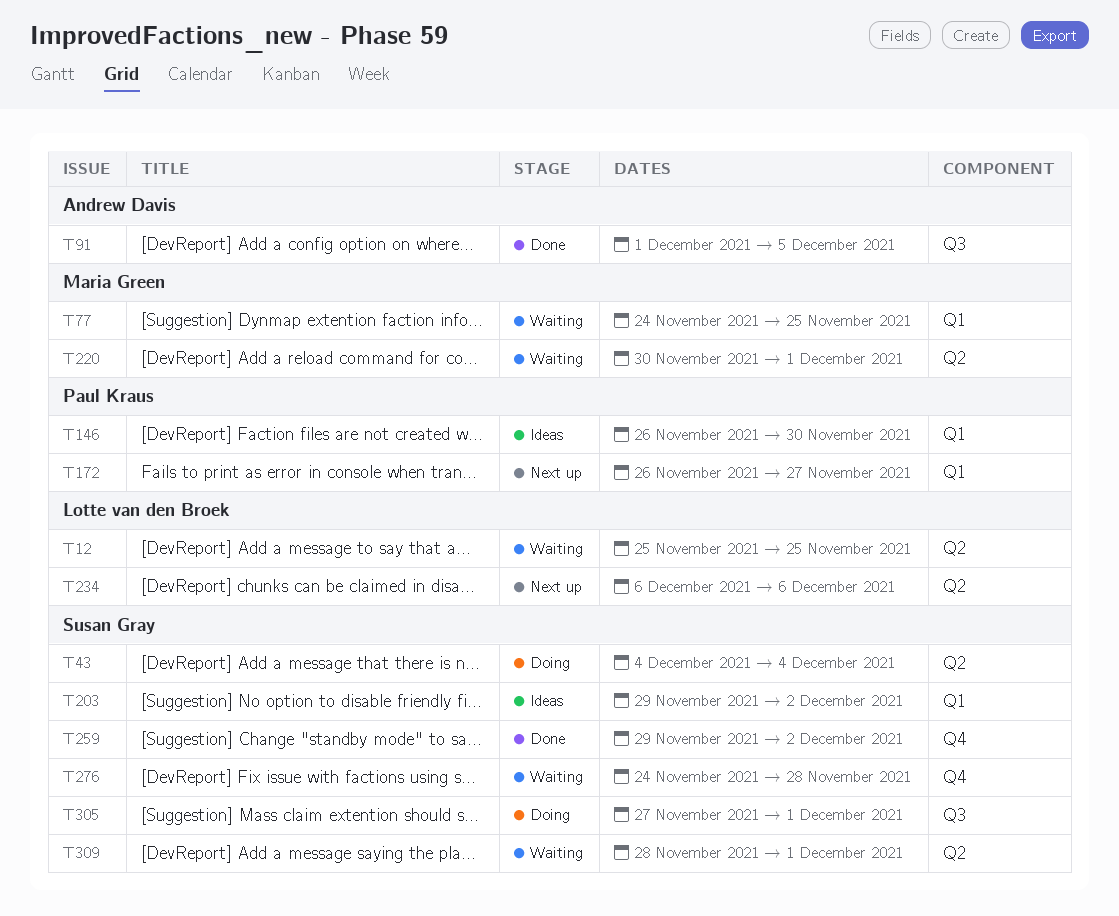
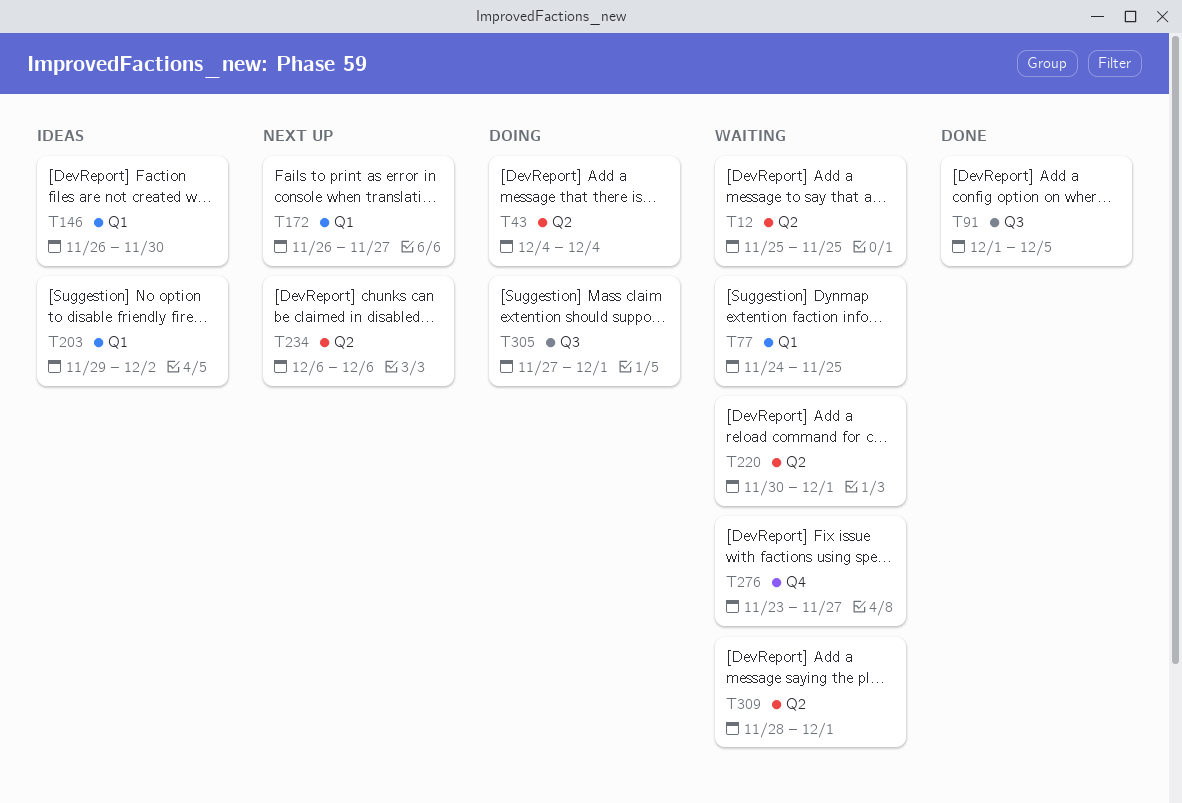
T259: present -> none
T276, start: Nov 24 -> Nov 23
T276, due: Nov 28 -> Nov 27

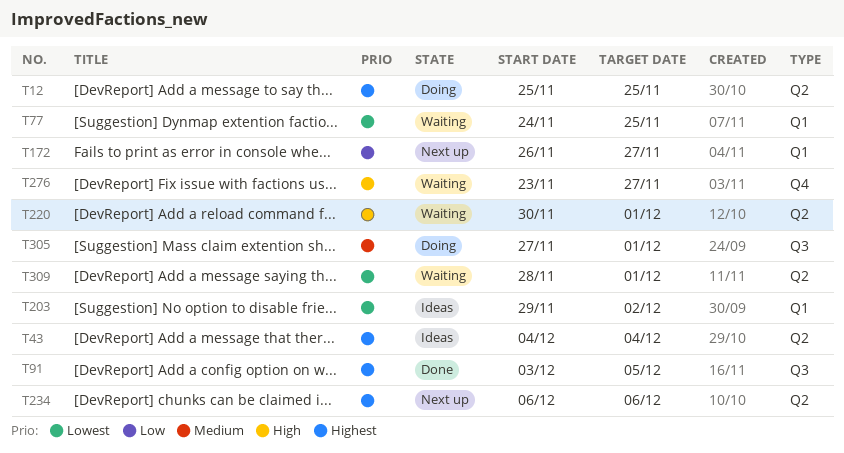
T12, status: Waiting -> Doing
T43, status: Doing -> Ideas
T91, start: Dec 1 -> Dec 3
T146: present -> none

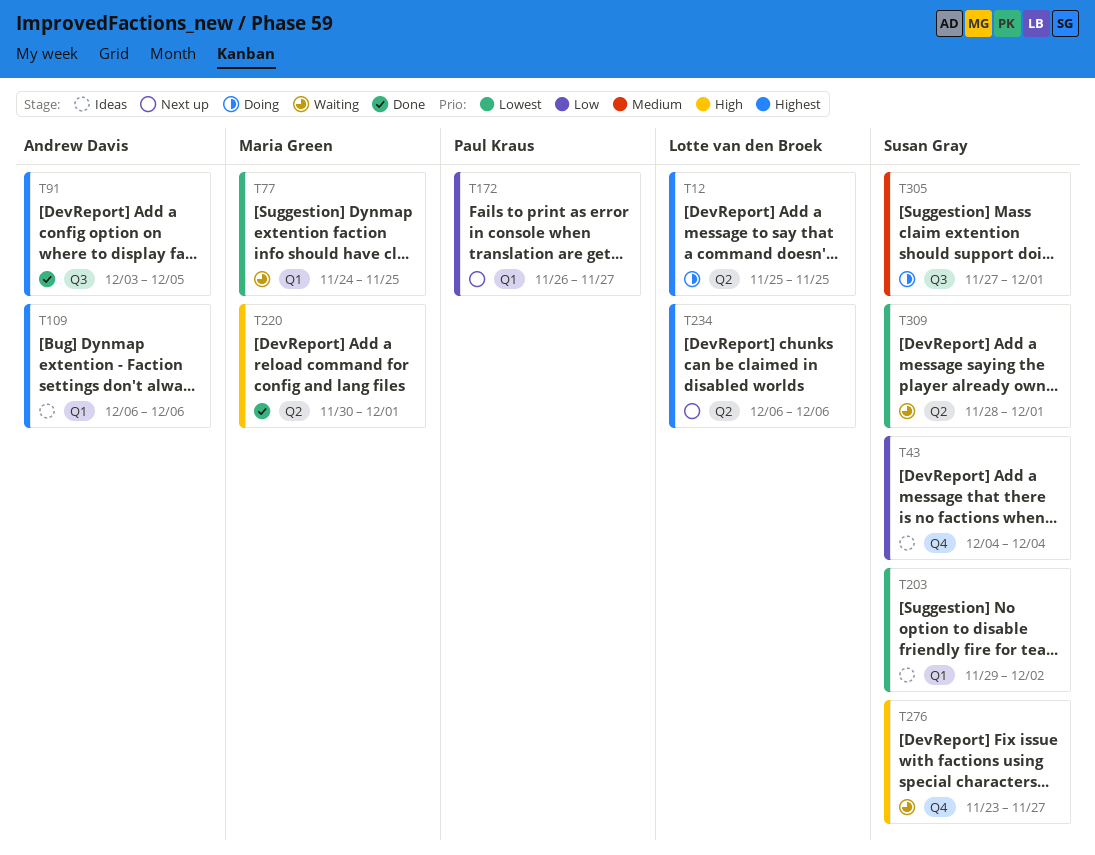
T43, priority: Highest -> Low
T43, label: Q2 -> Q4
T109: none -> present
T220, status: Waiting -> Done

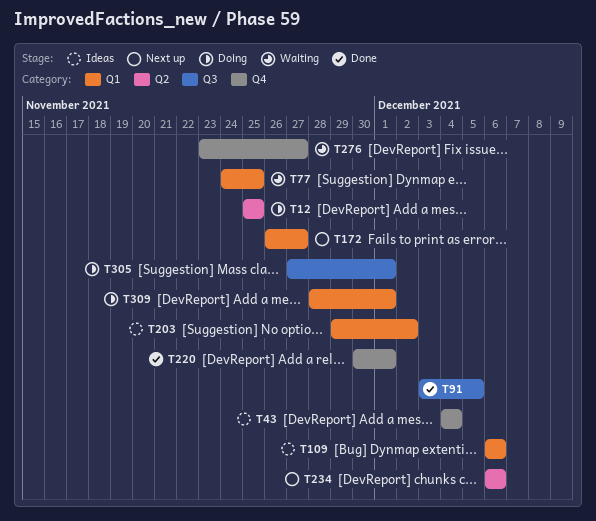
T220, label: Q2 -> Q4
T309, status: Waiting -> Doing
T309, label: Q2 -> Q1

